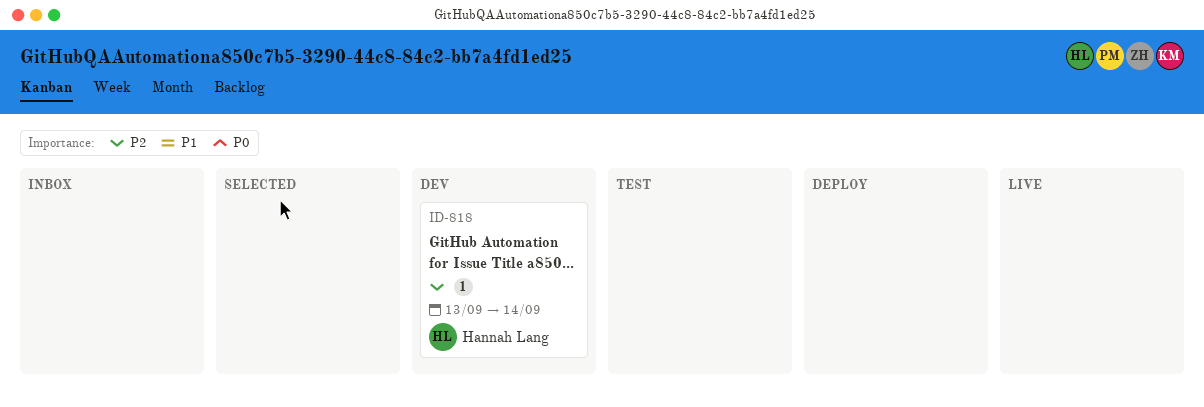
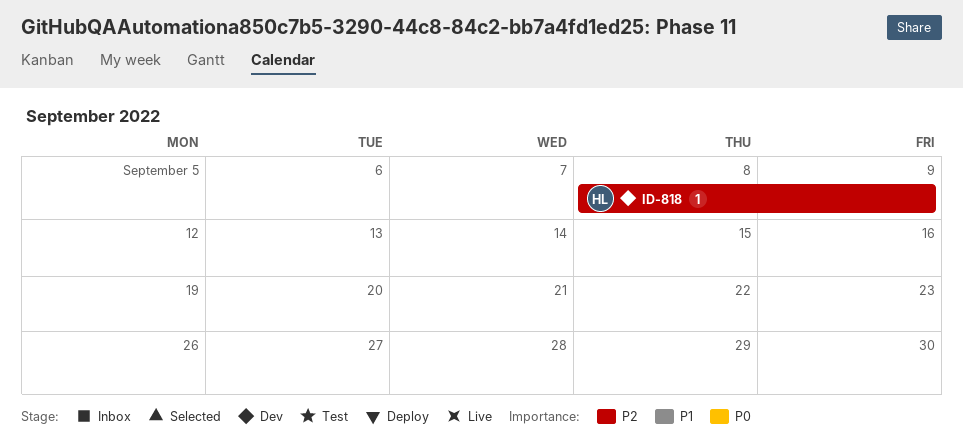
ID-818, start: Sep 13 -> Sep 8
ID-818, due: Sep 14 -> Sep 9

